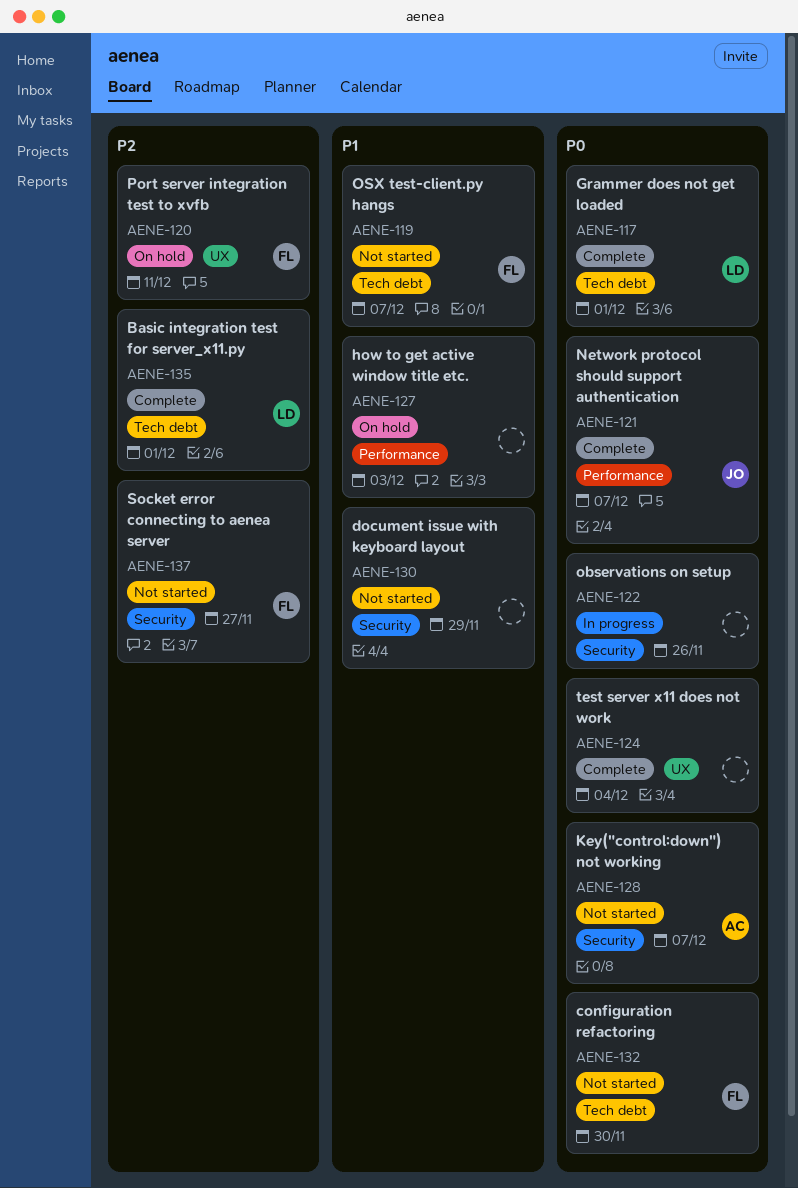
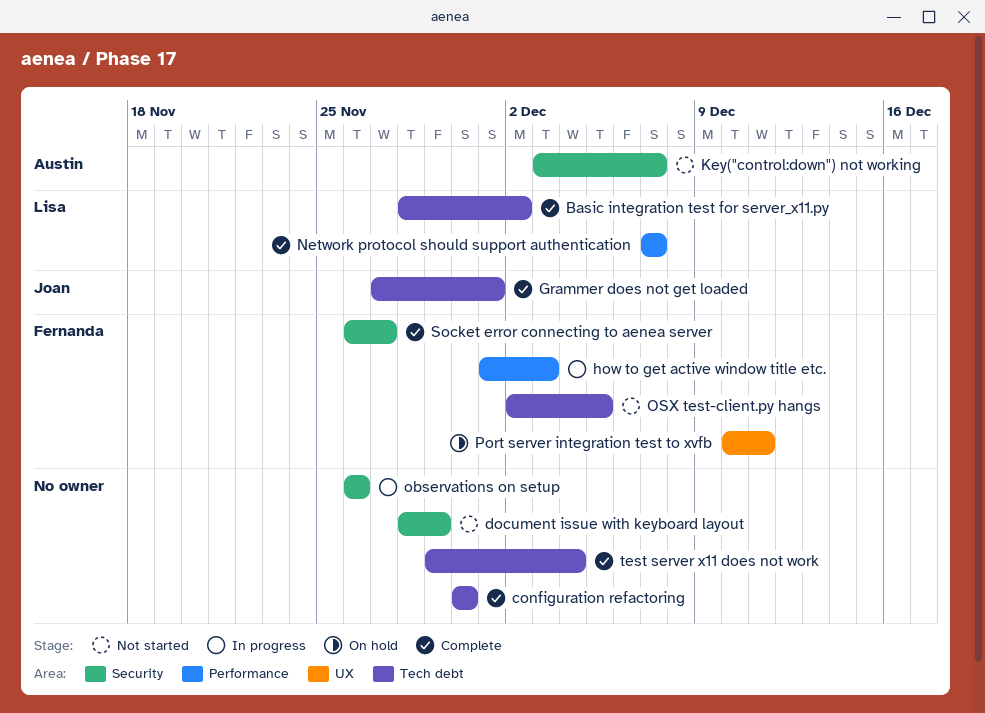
Basic integration test for server_x11.py, due: Dec 1 -> Dec 2
configuration refactoring, status: Not started -> Complete
configuration refactoring, owner: Fernanda -> none
Grammer does not get loaded, owner: Lisa -> Joan
how to get active window title etc., status: On hold -> In progress
how to get active window title etc., owner: none -> Fernanda
Network protocol should support authentication, owner: Joan -> Lisa
OSX test-client.py hangs, due: Dec 7 -> Dec 5
Socket error connecting to aenea server, status: Not started -> Complete
test server x11 does not work, label: UX -> Tech debt

